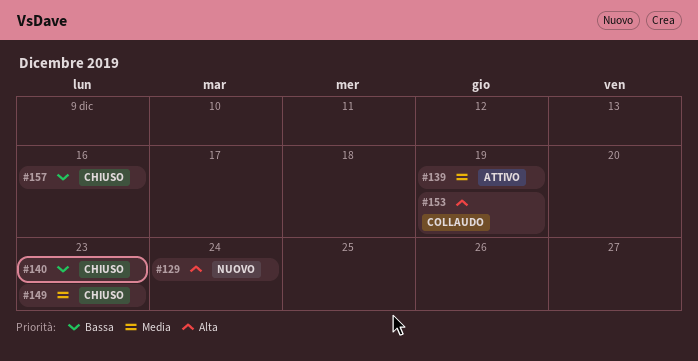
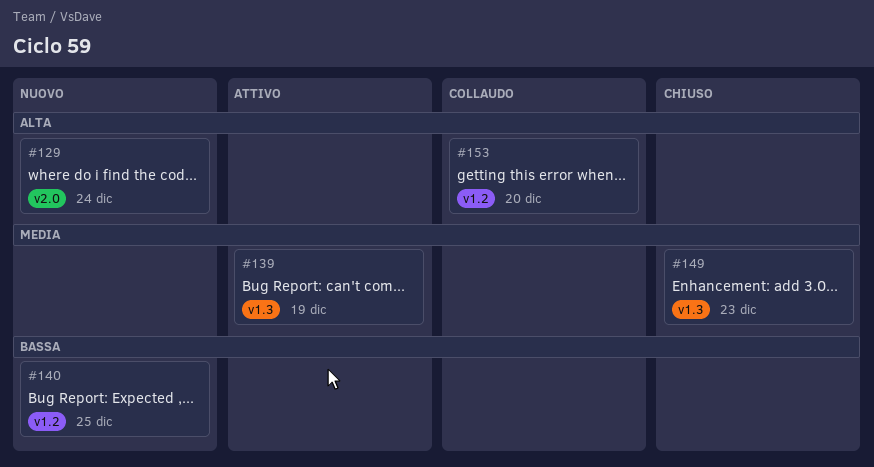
#140, status: Chiuso -> Nuovo
#140, due: Dec 23 -> Dec 25
#153, due: Dec 19 -> Dec 20
#157: present -> none

